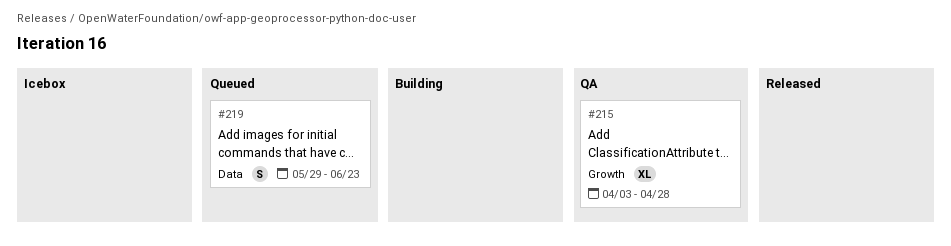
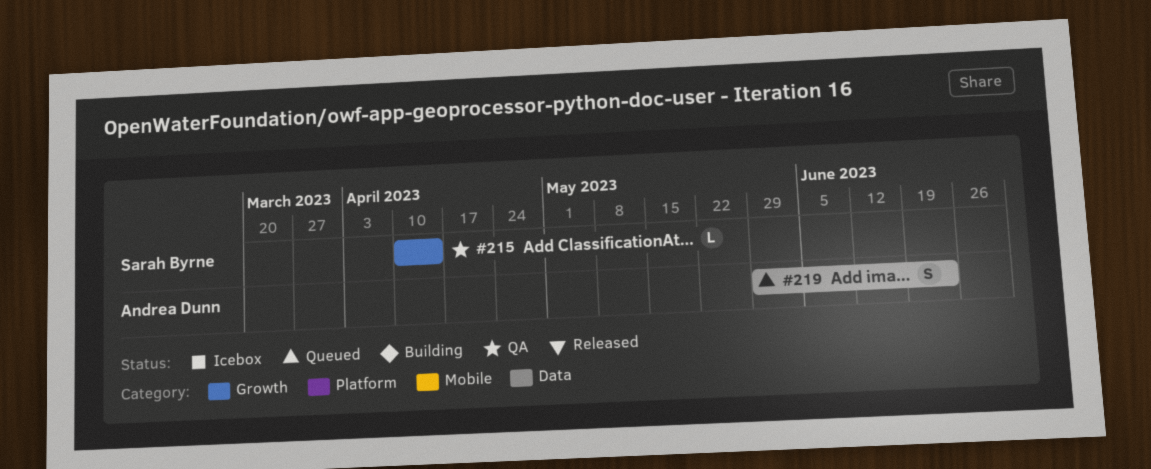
#215, estimate: XL -> L
#215, start: Apr 3 -> Apr 10
#215, due: Apr 28 -> Apr 14

